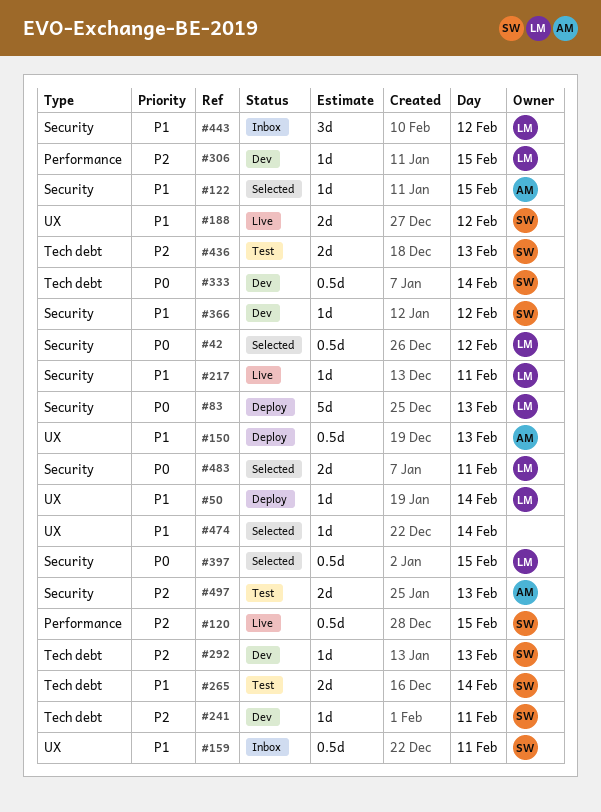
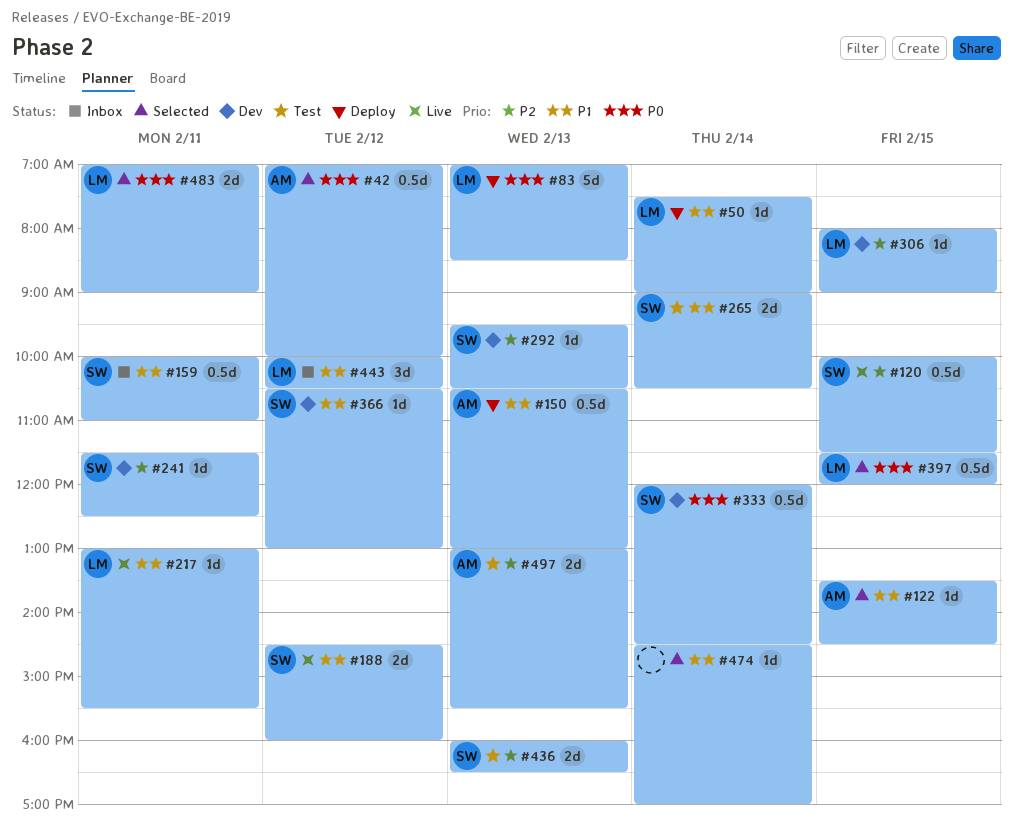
#42, owner: LM -> AM

